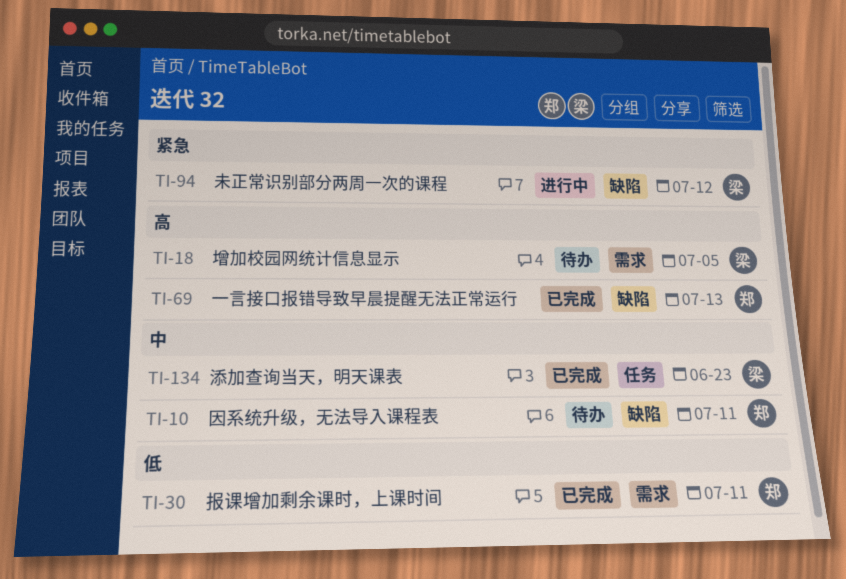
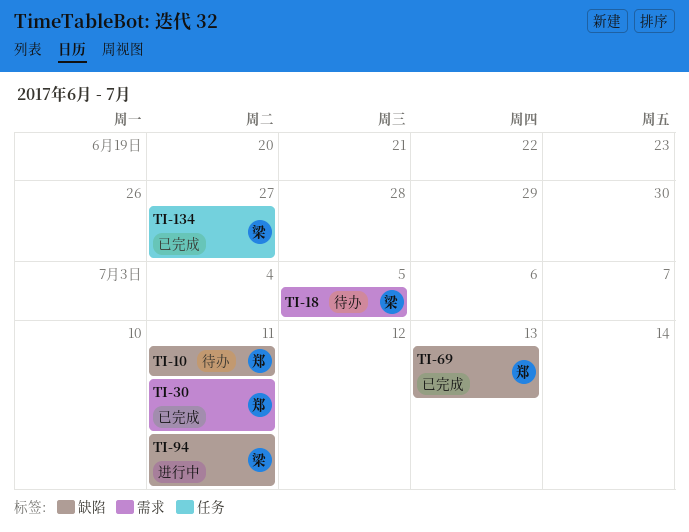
TI-94, due: Jul 12 -> Jul 11
TI-134, due: Jun 23 -> Jun 27

